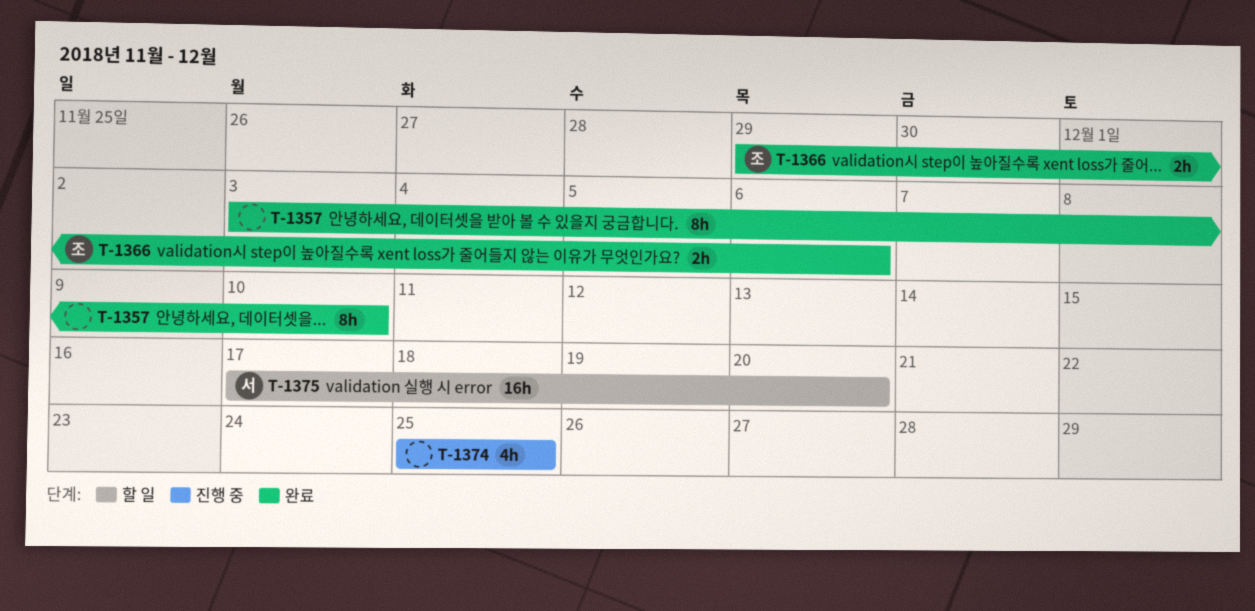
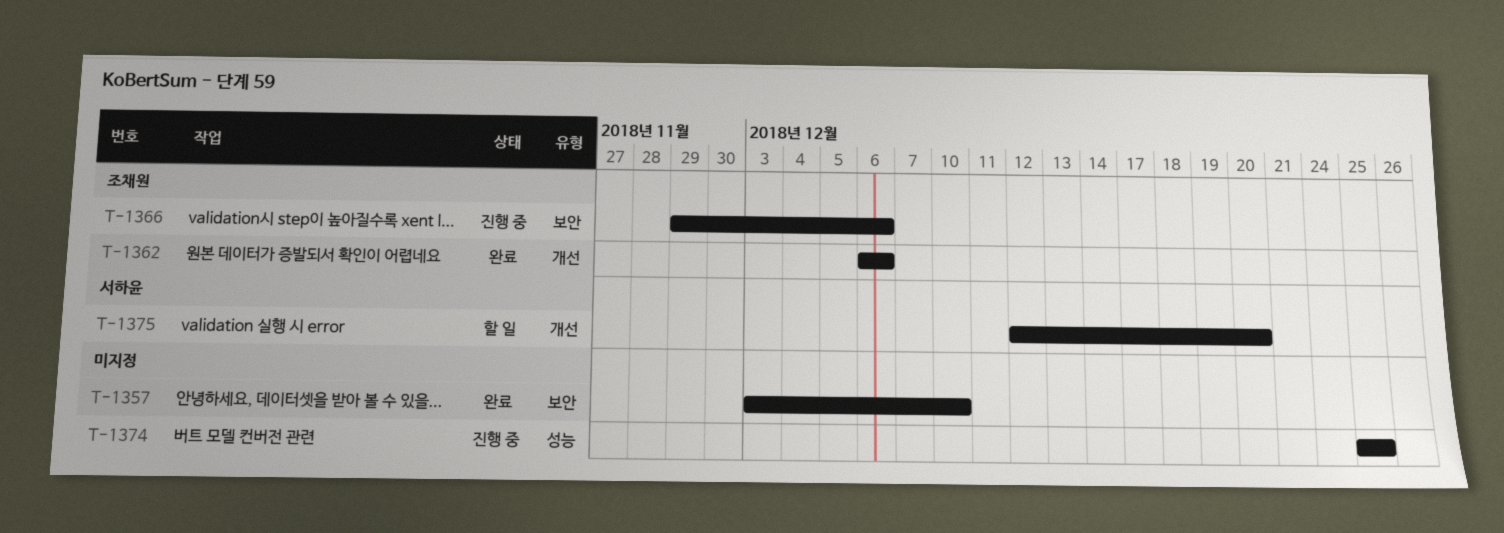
T-1362: none -> present
T-1366, status: 완료 -> 진행 중
T-1375, start: Dec 17 -> Dec 12

